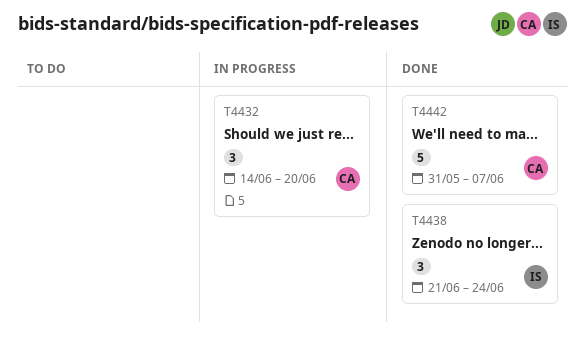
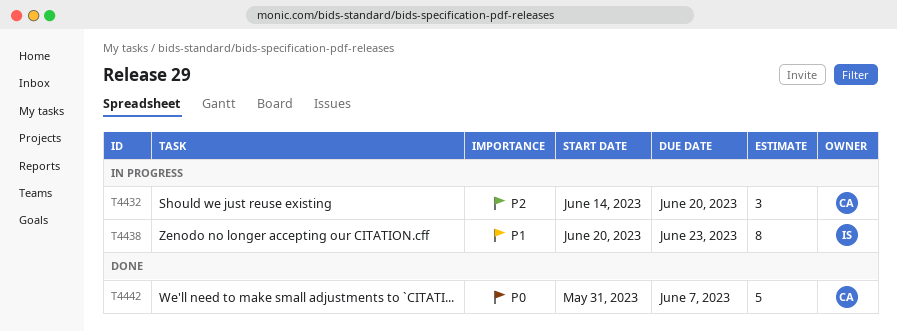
T4438, status: Done -> In progress
T4438, estimate: 3 -> 8
T4438, start: Jun 21 -> Jun 20
T4438, due: Jun 24 -> Jun 23

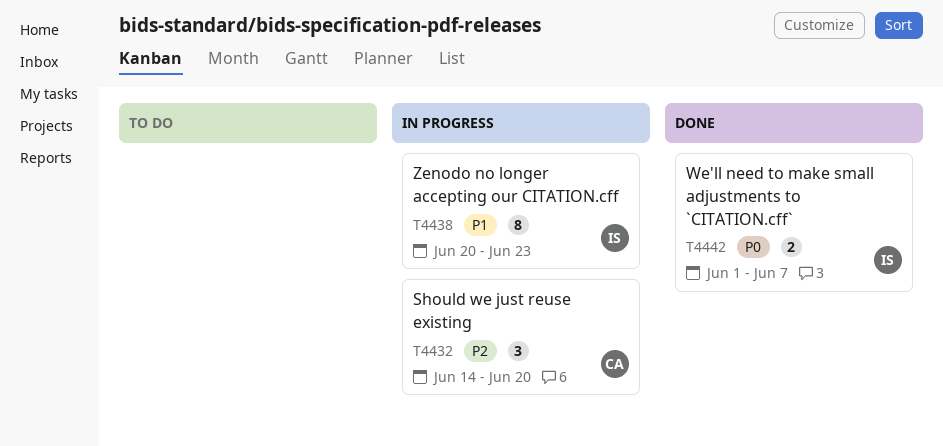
T4442, owner: CA -> IS
T4442, estimate: 5 -> 2
T4442, start: May 31 -> Jun 1

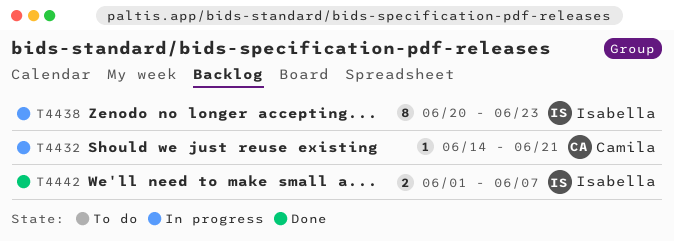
T4432, estimate: 3 -> 1
T4432, due: Jun 20 -> Jun 21

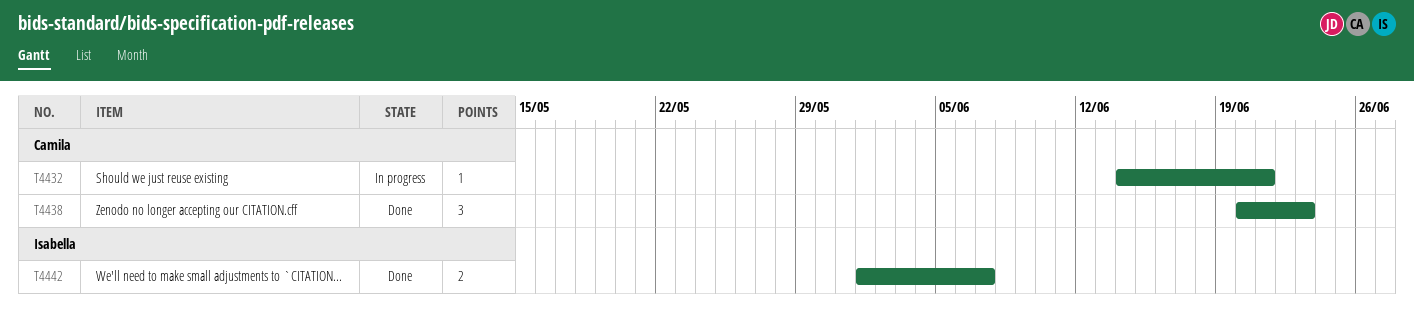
T4438, status: In progress -> Done
T4438, owner: Isabella -> Camila
T4438, estimate: 8 -> 3

